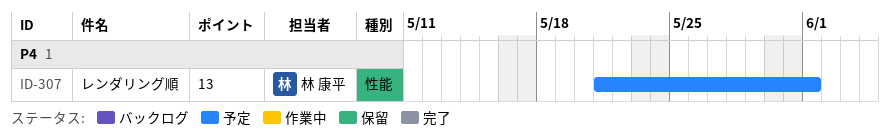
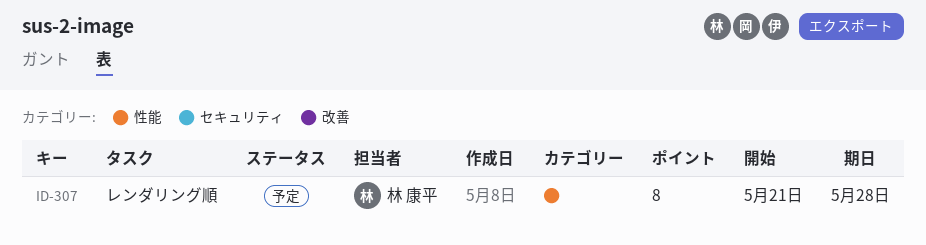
ID-307, estimate: 13 -> 8
ID-307, due: Jun 1 -> May 28

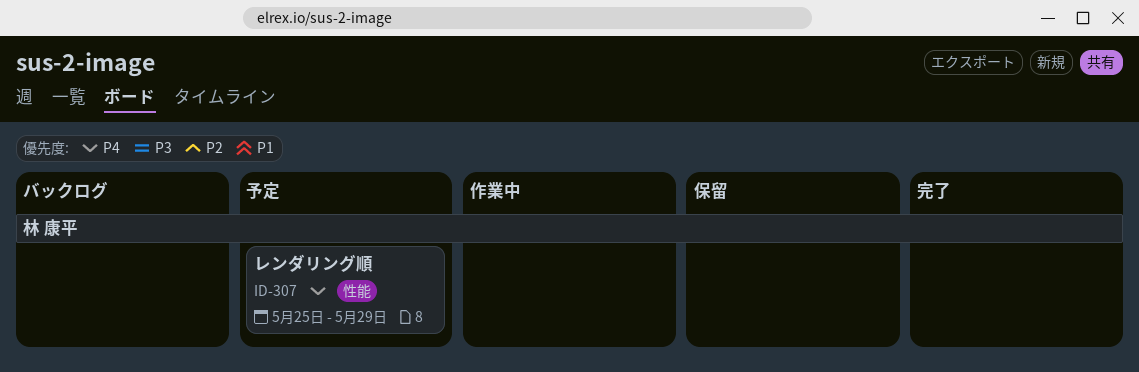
ID-307, start: May 21 -> May 25
ID-307, due: May 28 -> May 29

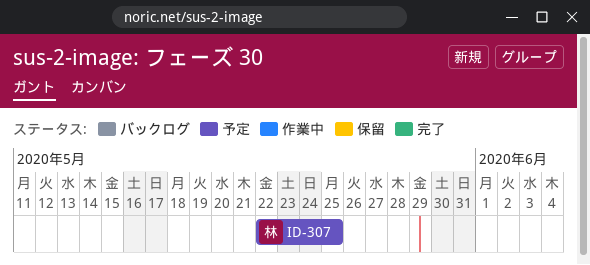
ID-307, start: May 25 -> May 22
ID-307, due: May 29 -> May 25

